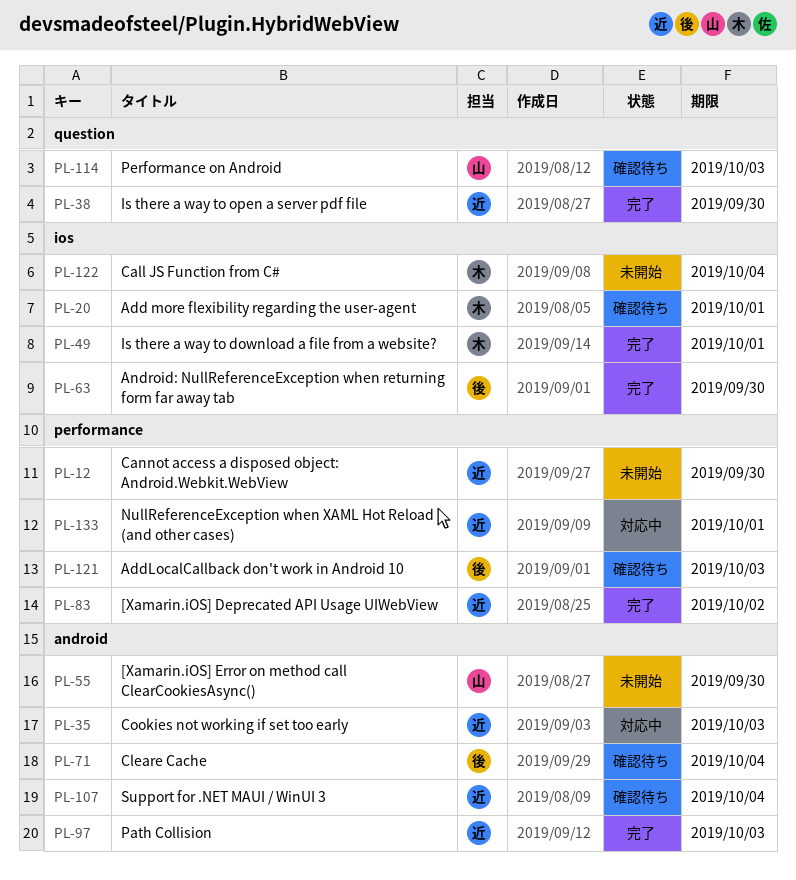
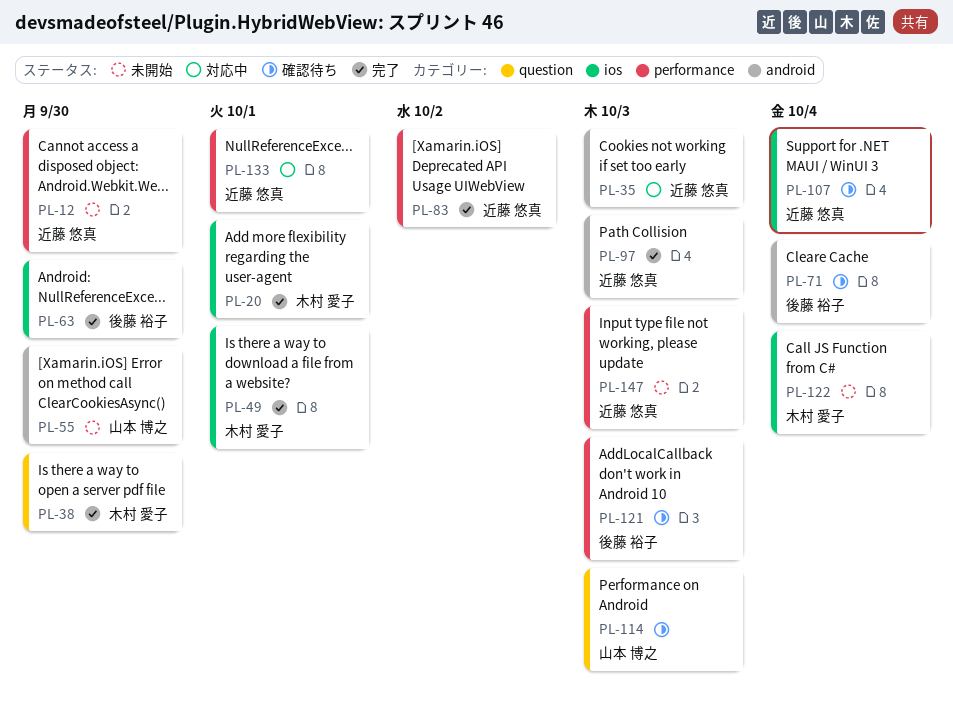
PL-20, status: 確認待ち -> 完了
PL-38, owner: 近藤 悠真 -> 木村 愛子
PL-107, label: android -> ios
PL-147: none -> present

